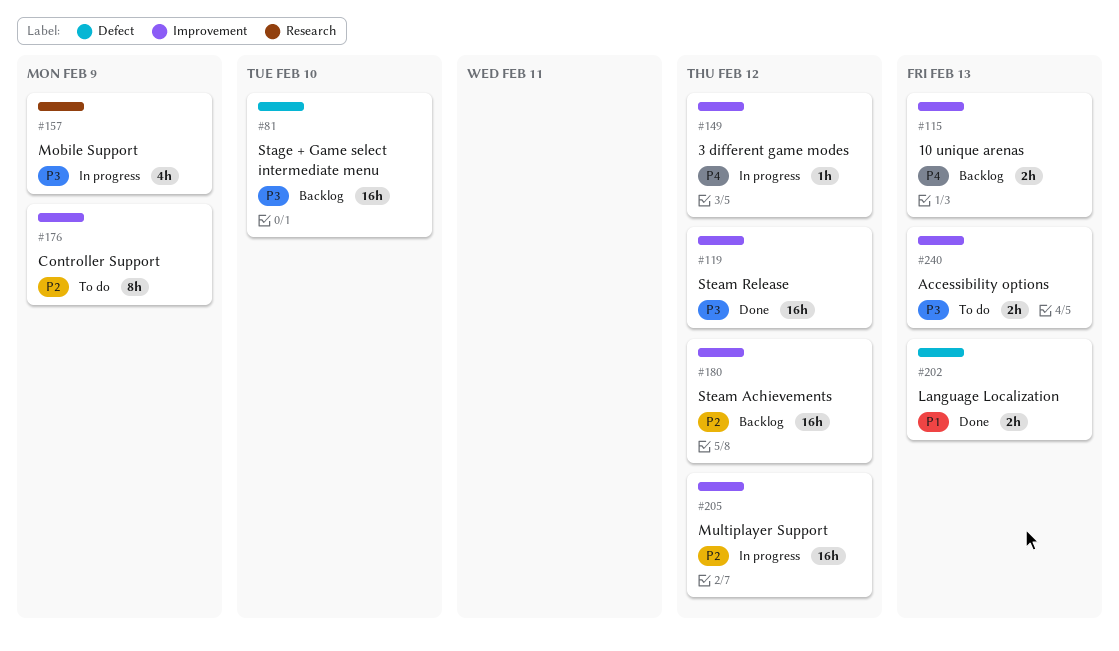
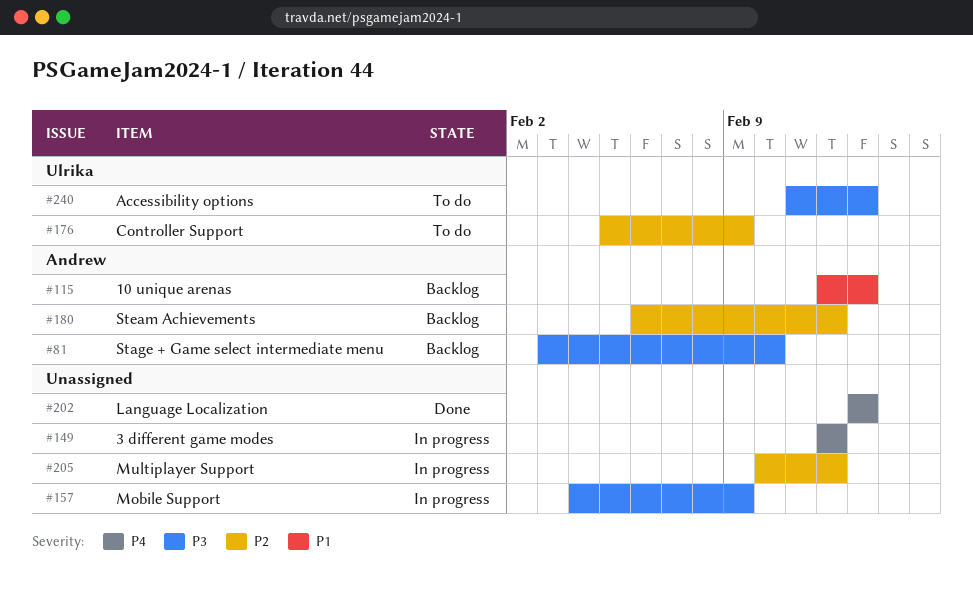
#115, priority: P4 -> P1
#119: present -> none
#202, priority: P1 -> P4

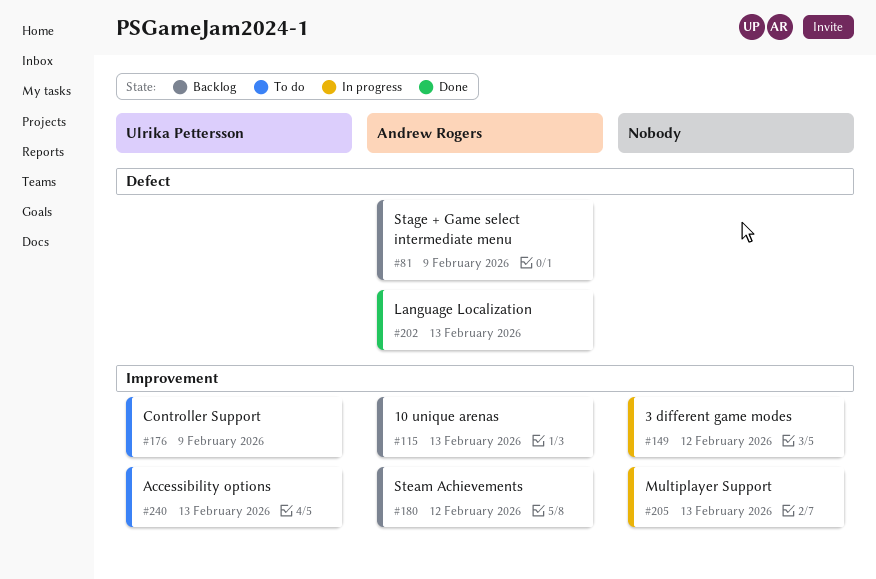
#81, due: Feb 10 -> Feb 9
#157: present -> none
#202, owner: none -> Andrew Rogers
#205, due: Feb 12 -> Feb 13

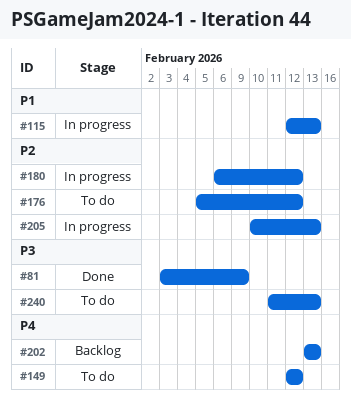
#81, status: Backlog -> Done
#115, status: Backlog -> In progress
#149, status: In progress -> To do
#176, due: Feb 9 -> Feb 12
#180, status: Backlog -> In progress
#202, status: Done -> Backlog

